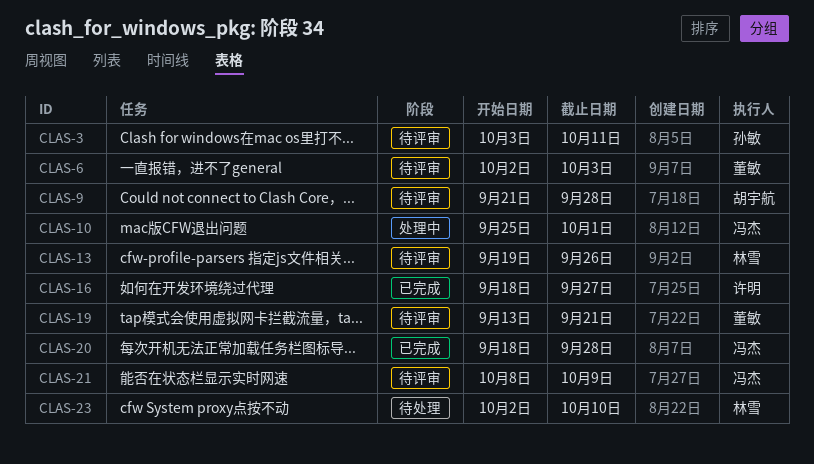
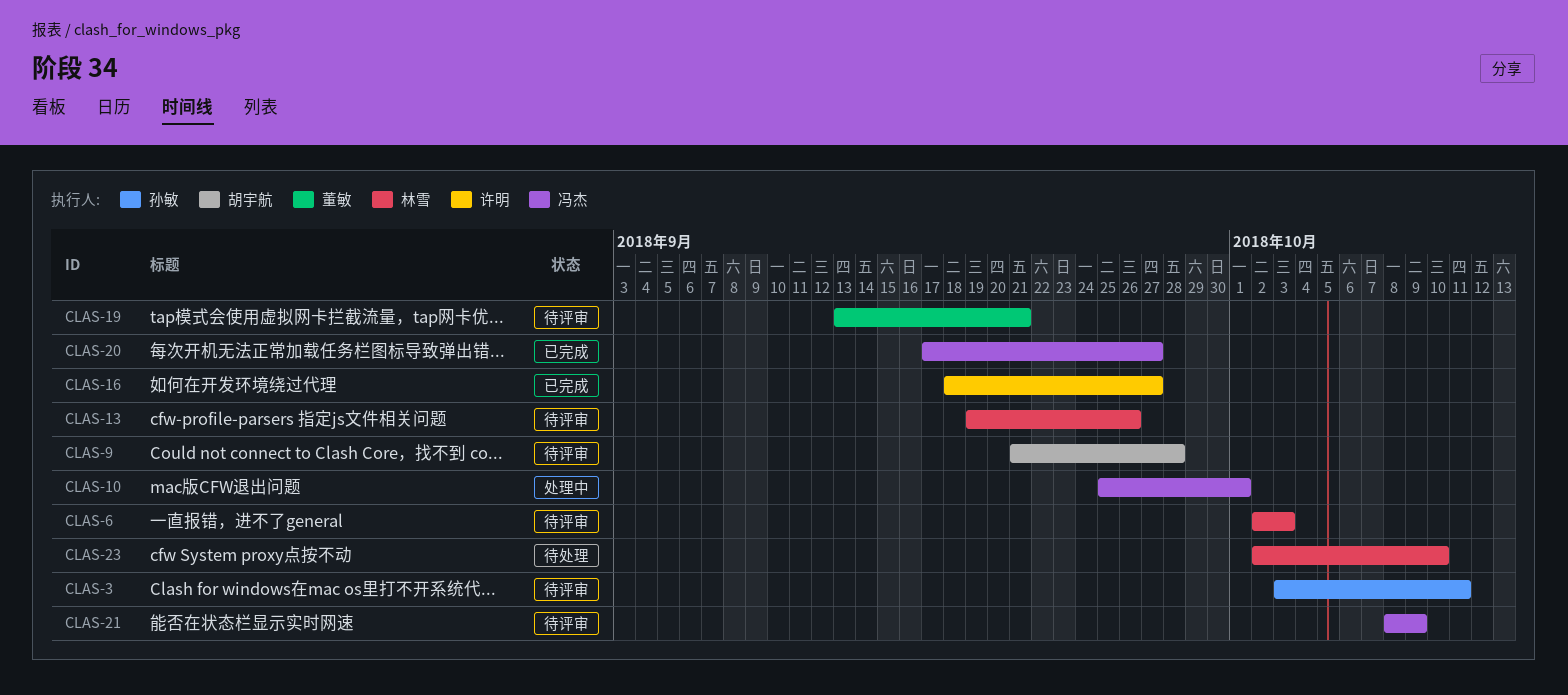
CLAS-6, owner: 董敏 -> 林雪
CLAS-20, start: Sep 18 -> Sep 17
CLAS-20, due: Sep 28 -> Sep 27

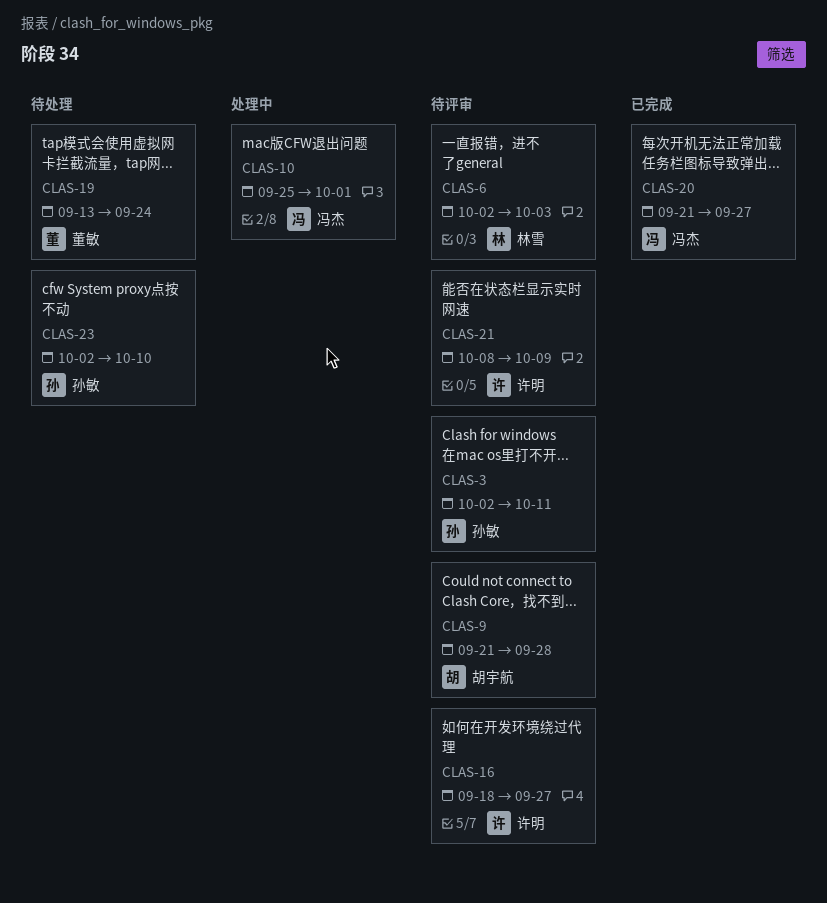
CLAS-3, start: Oct 3 -> Oct 2
CLAS-13: present -> none
CLAS-16, status: 已完成 -> 待评审
CLAS-19, status: 待评审 -> 待处理
CLAS-19, due: Sep 21 -> Sep 24
CLAS-20, start: Sep 17 -> Sep 21
CLAS-21, owner: 冯杰 -> 许明
CLAS-23, owner: 林雪 -> 孙敏

